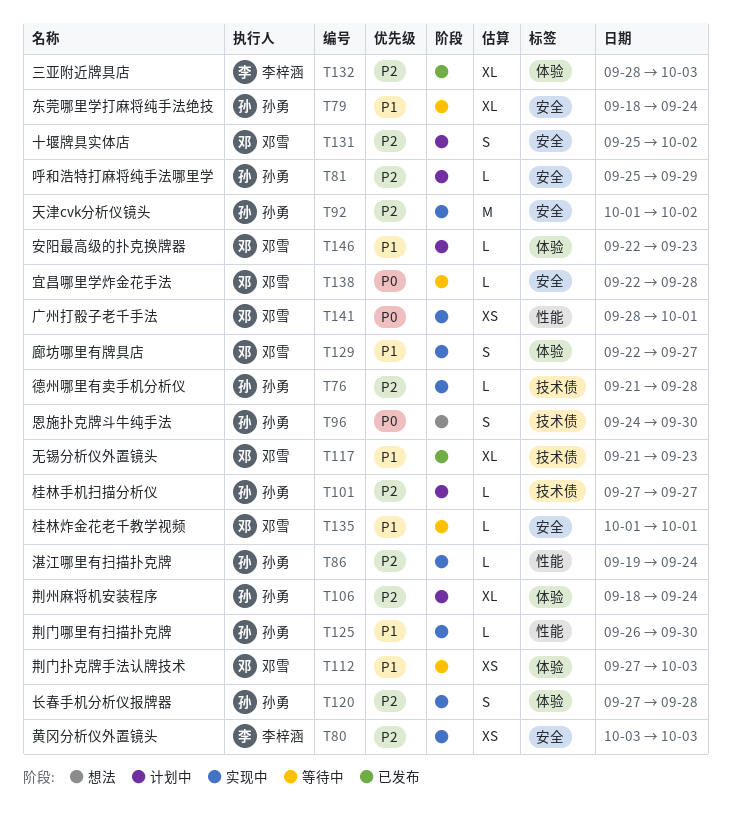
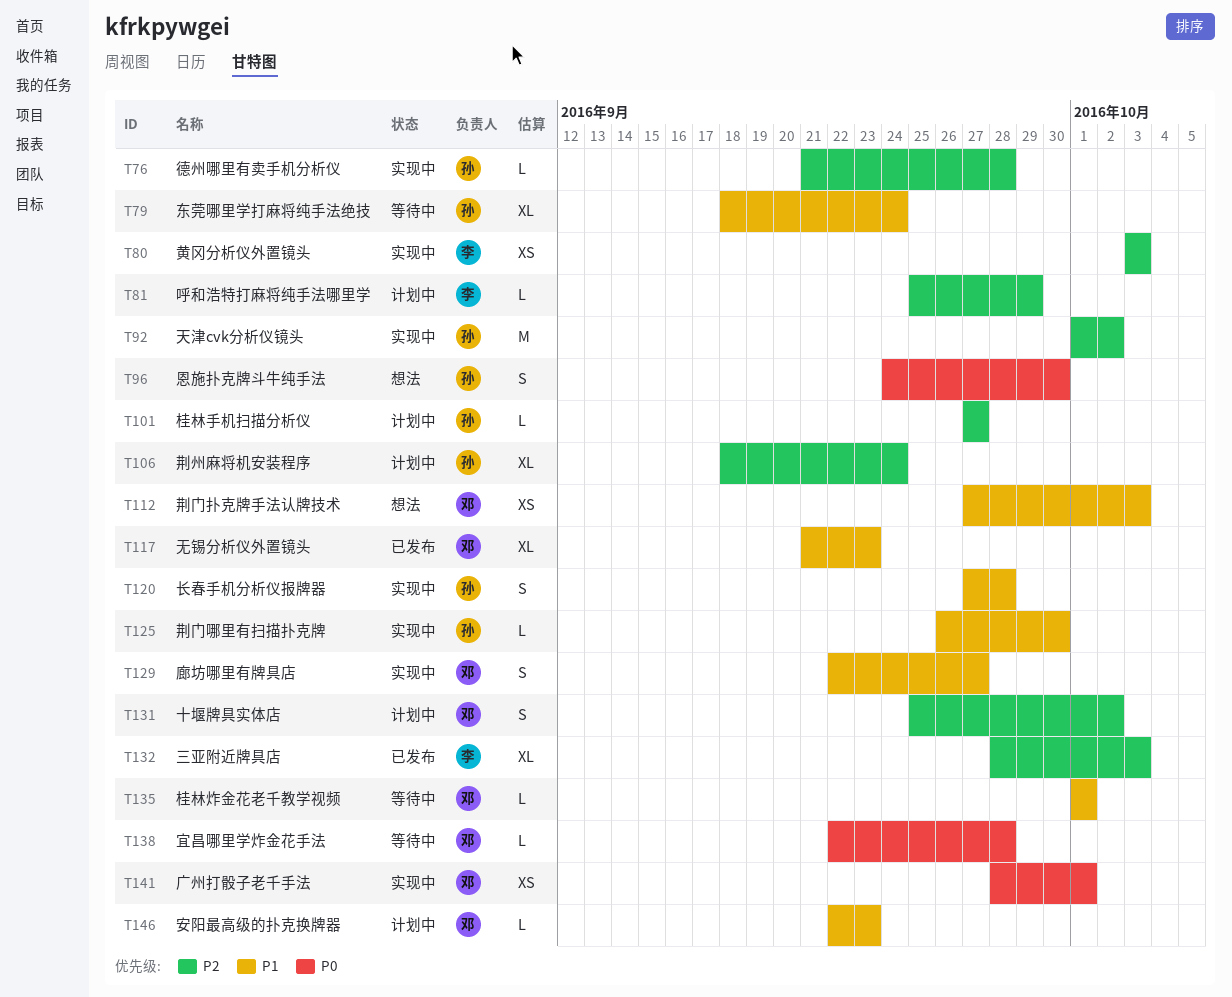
T81, owner: 孙勇 -> 李梓涵
T86: present -> none
T112, status: 等待中 -> 想法
T120, priority: P2 -> P1

